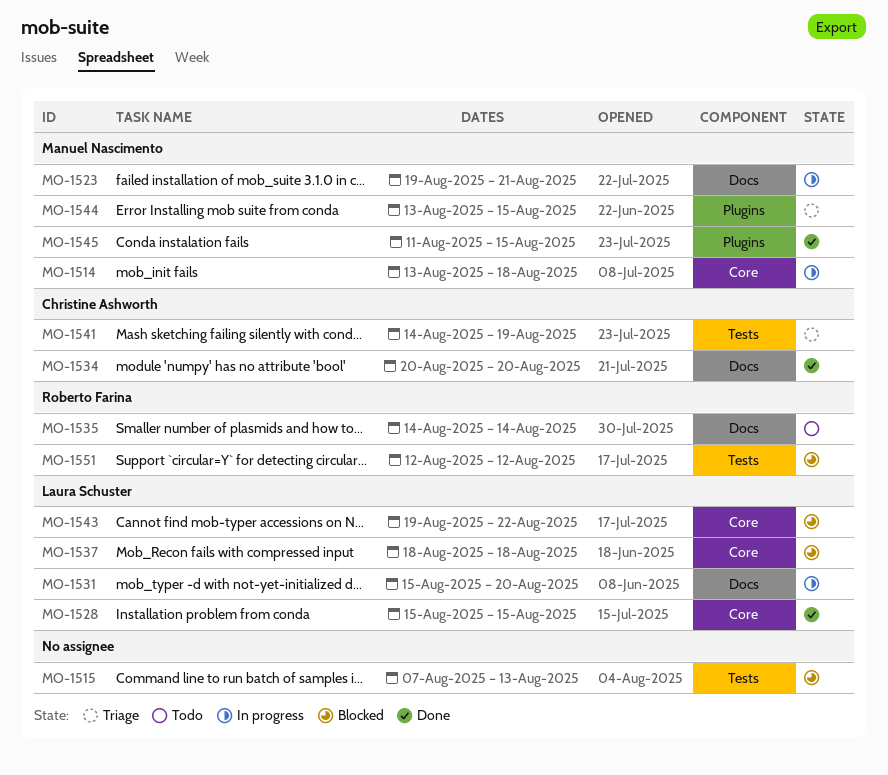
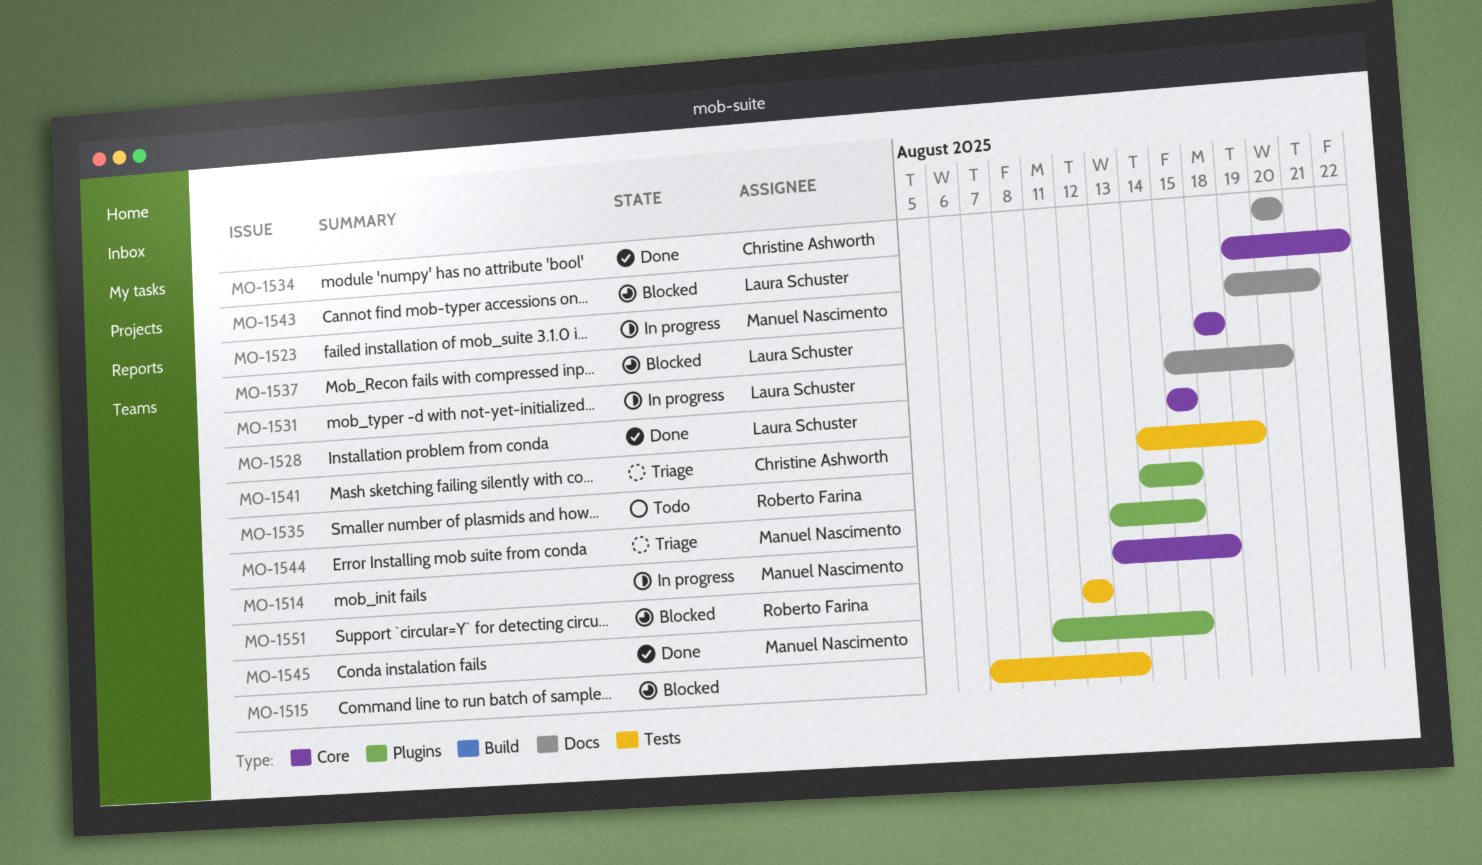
MO-1535, label: Docs -> Plugins
MO-1535, due: Aug 14 -> Aug 15

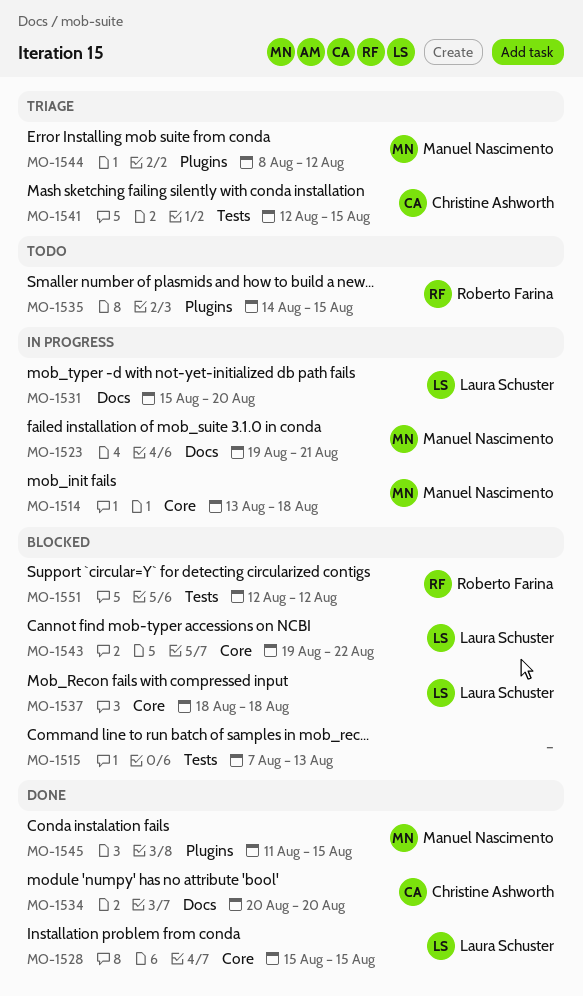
MO-1541, start: Aug 14 -> Aug 12
MO-1541, due: Aug 19 -> Aug 15
MO-1544, start: Aug 13 -> Aug 8
MO-1544, due: Aug 15 -> Aug 12

